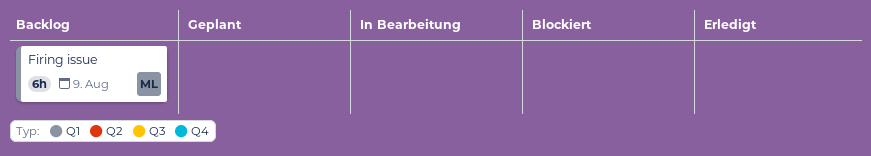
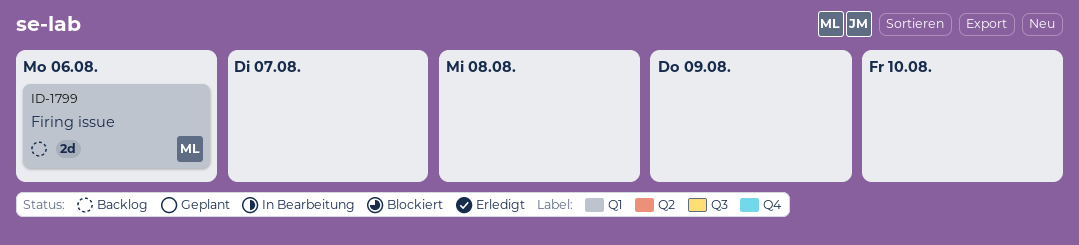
Firing issue, estimate: 6h -> 2d
Firing issue, due: Aug 9 -> Aug 6

